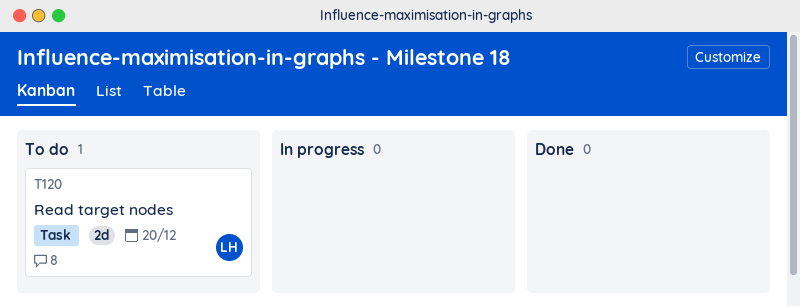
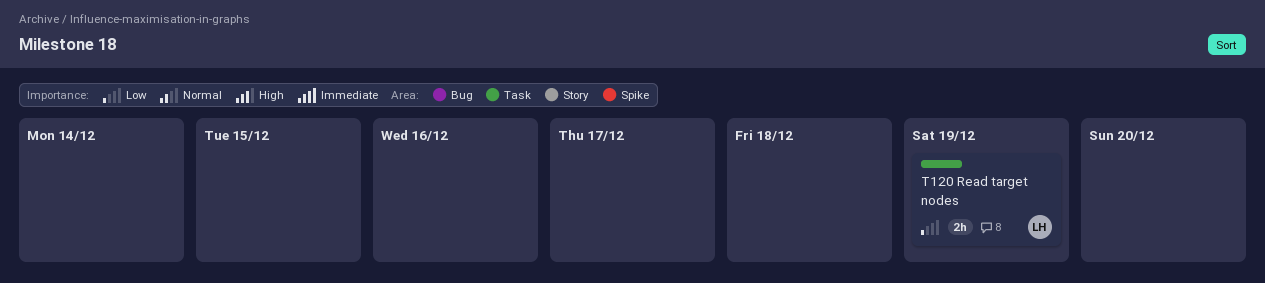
T120, estimate: 2d -> 2h
T120, due: Dec 20 -> Dec 19

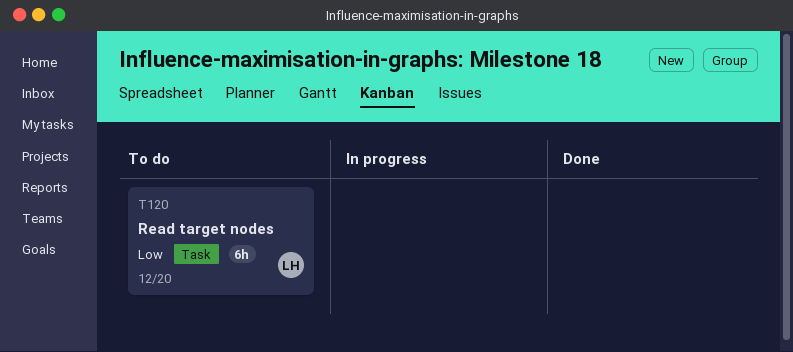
T120, estimate: 2h -> 6h
T120, due: Dec 19 -> Dec 20

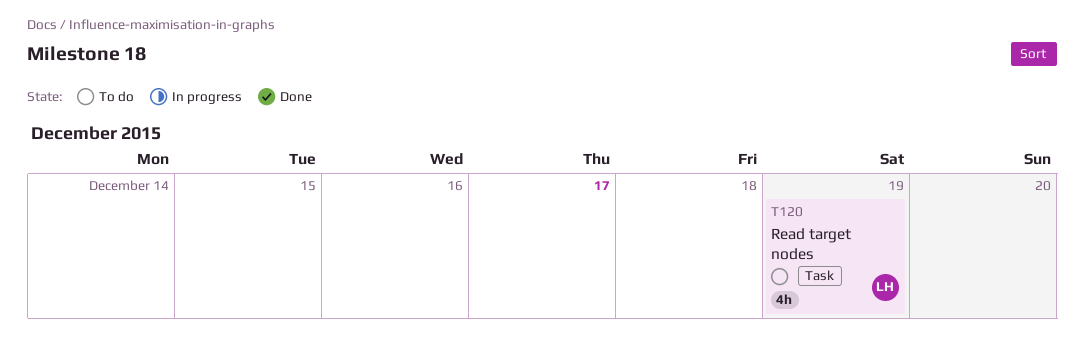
T120, estimate: 6h -> 4h
T120, due: Dec 20 -> Dec 19

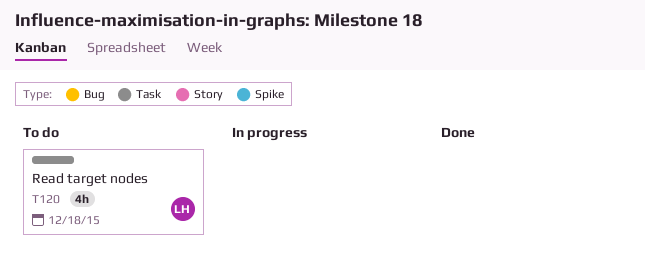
T120, due: Dec 19 -> Dec 18

